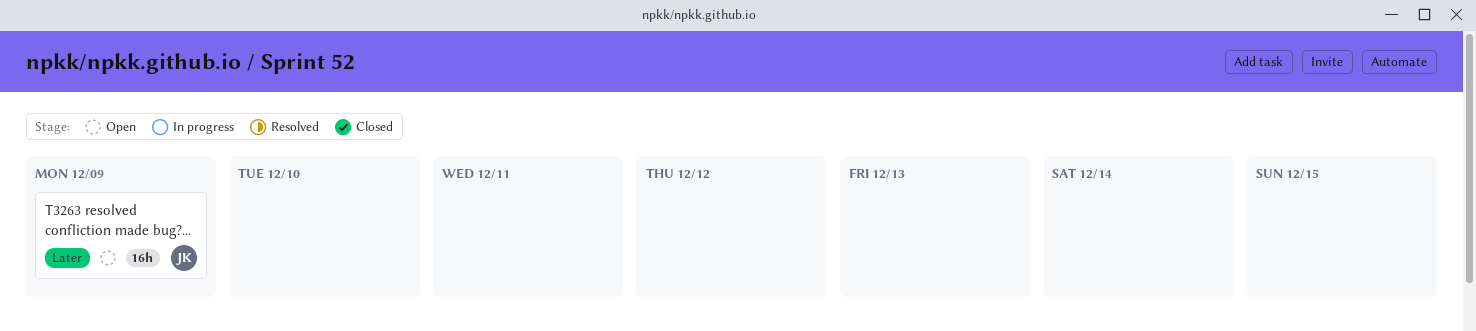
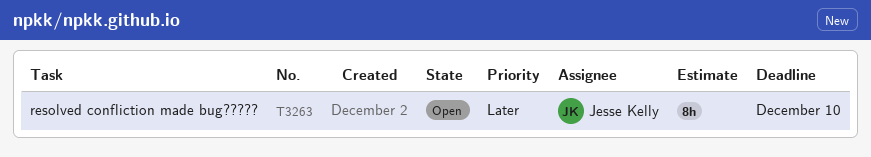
T3263, estimate: 16h -> 8h
T3263, due: Dec 9 -> Dec 10

